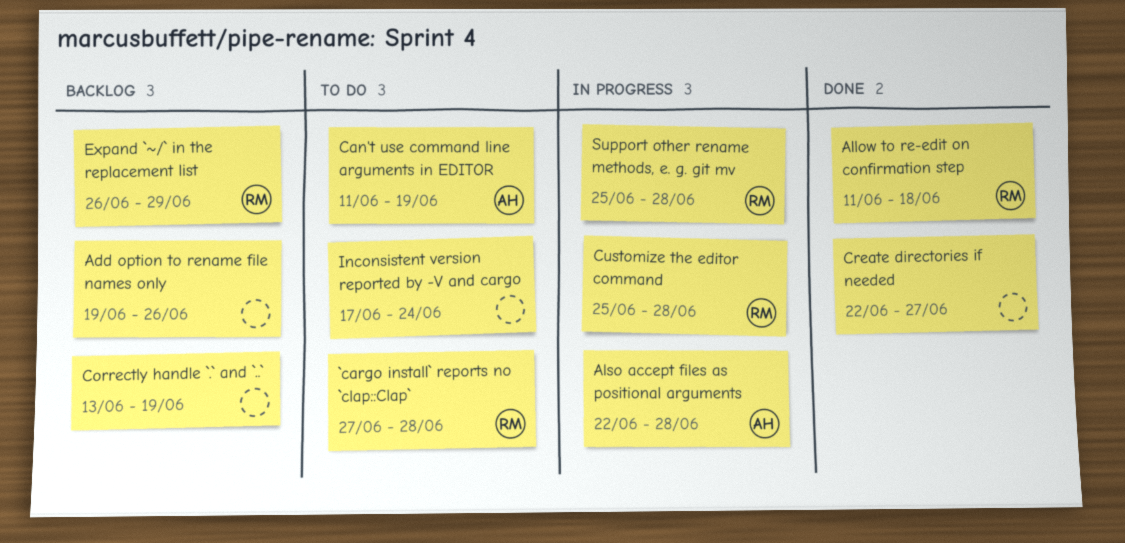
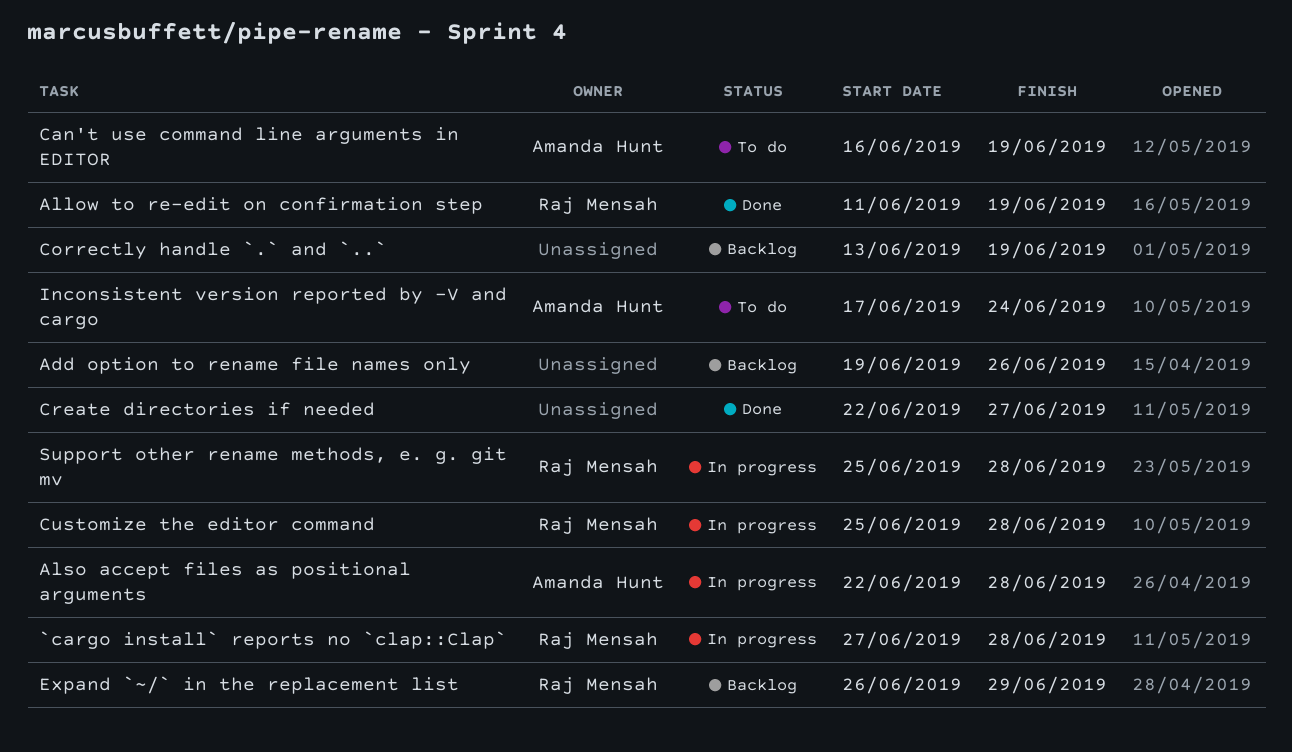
`cargo install` reports no `clap::Clap`, status: To do -> In progress
Allow to re-edit on confirmation step, due: Jun 18 -> Jun 19
Can't use command line arguments in EDITOR, start: Jun 11 -> Jun 16
Inconsistent version reported by -V and cargo, owner: none -> Amanda Hunt

